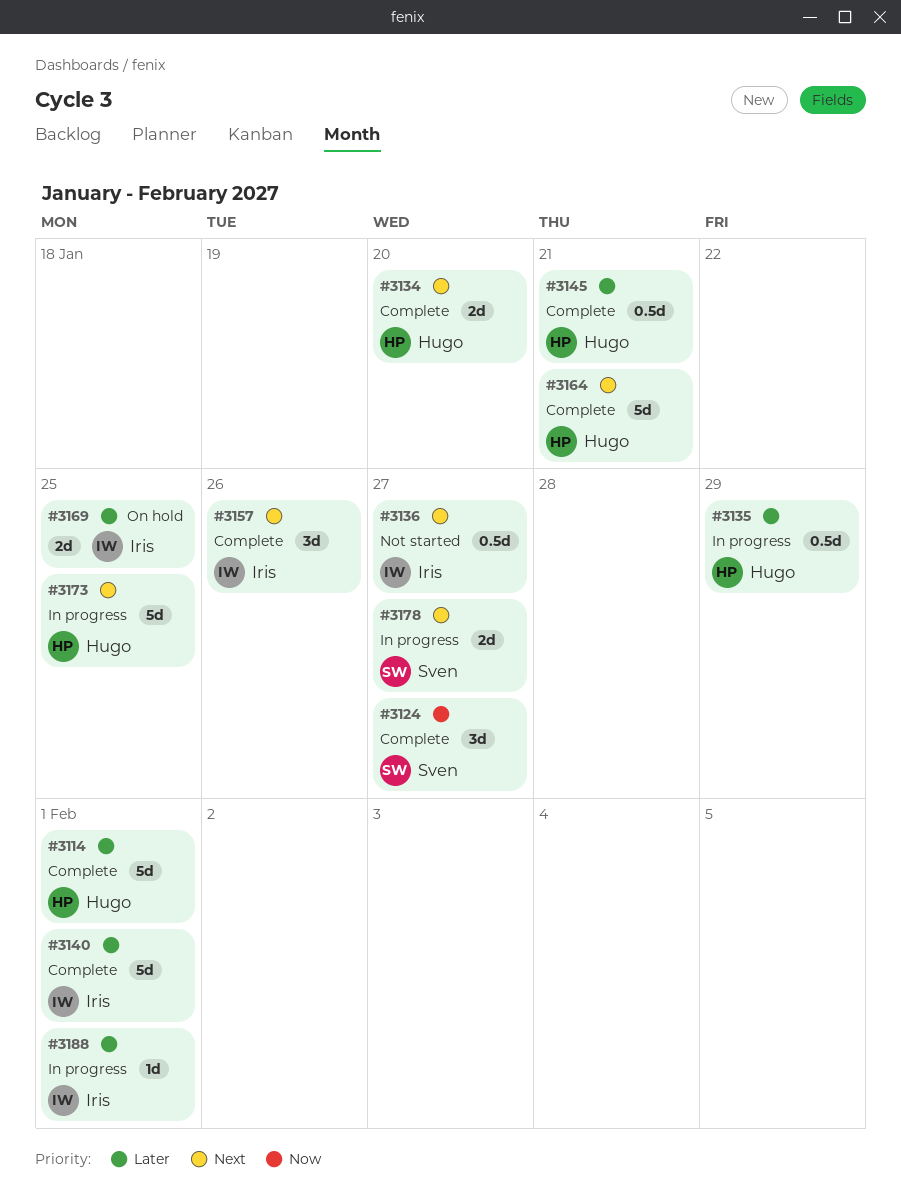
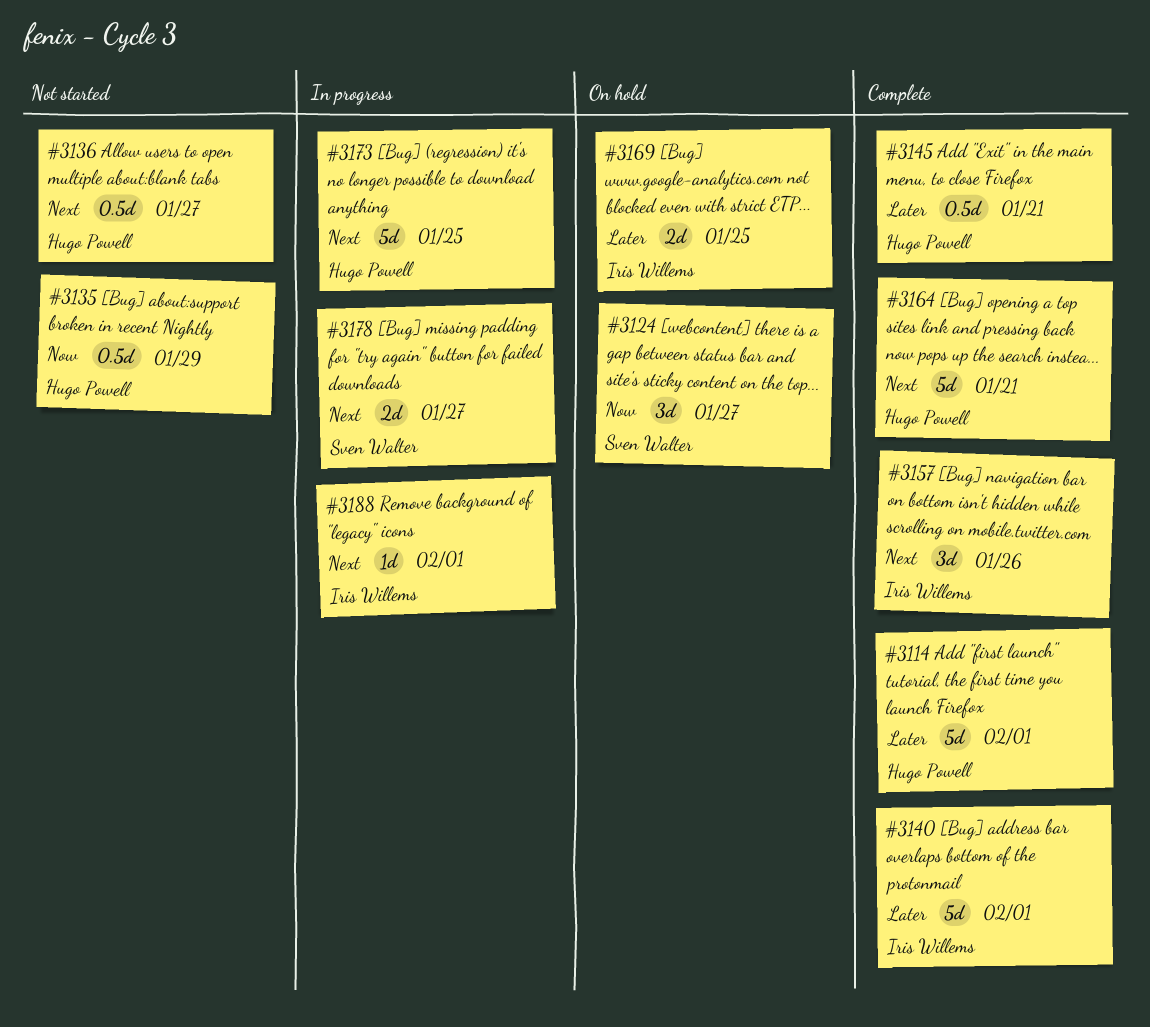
#3124, status: Complete -> On hold
#3134: present -> none
#3135, status: In progress -> Not started
#3135, priority: Later -> Now
#3136, owner: Iris Willems -> Hugo Powell
#3188, priority: Later -> Next

